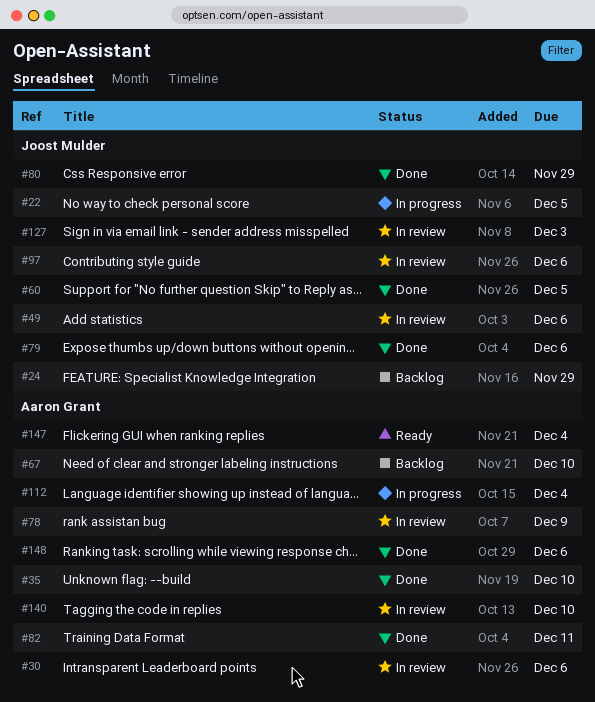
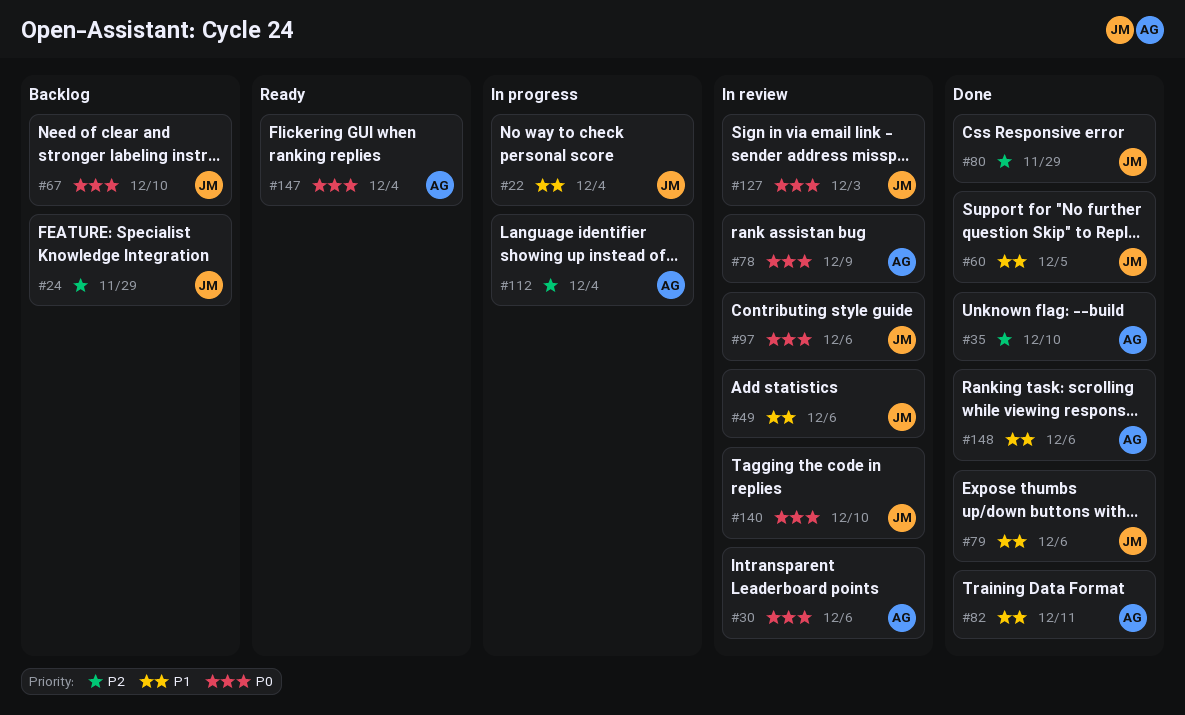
#22, due: Dec 5 -> Dec 4
#67, owner: Aaron Grant -> Joost Mulder
#140, owner: Aaron Grant -> Joost Mulder

